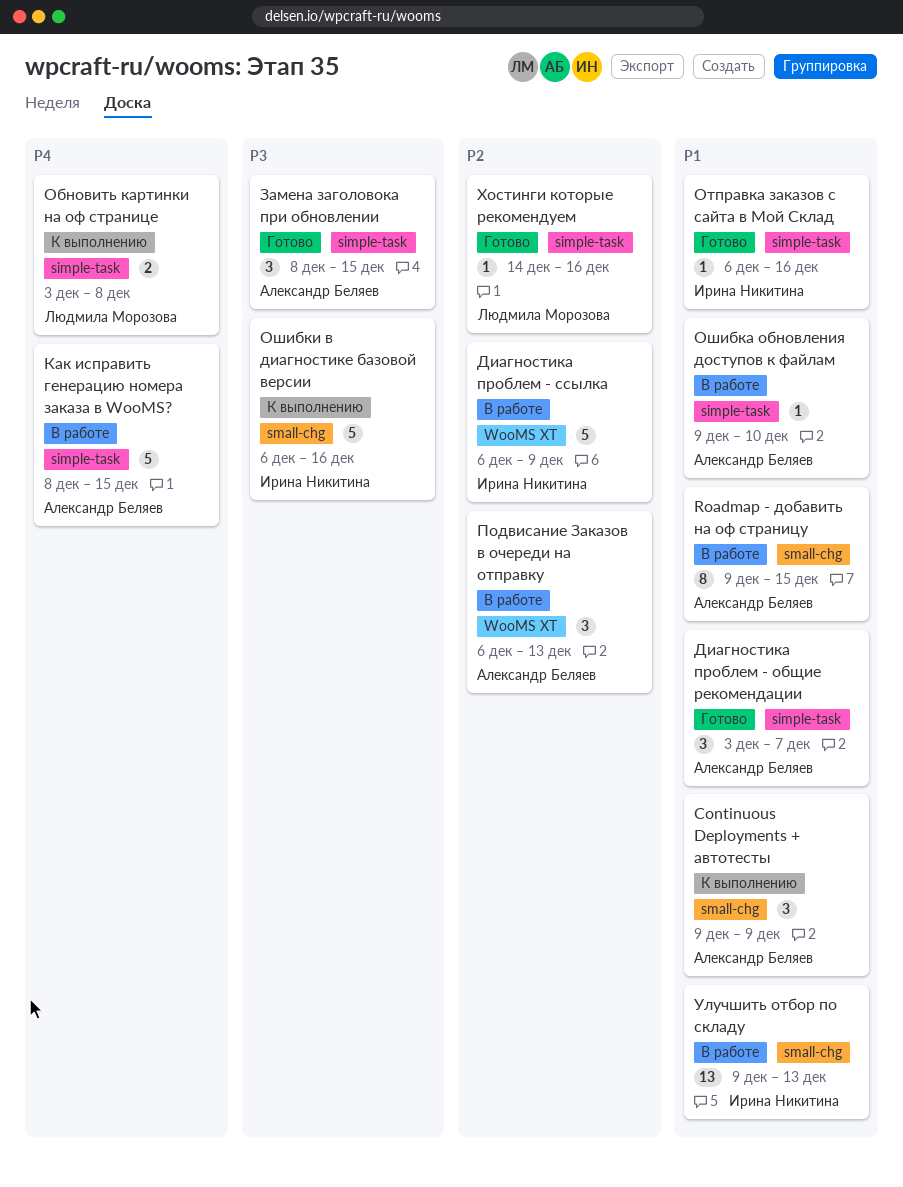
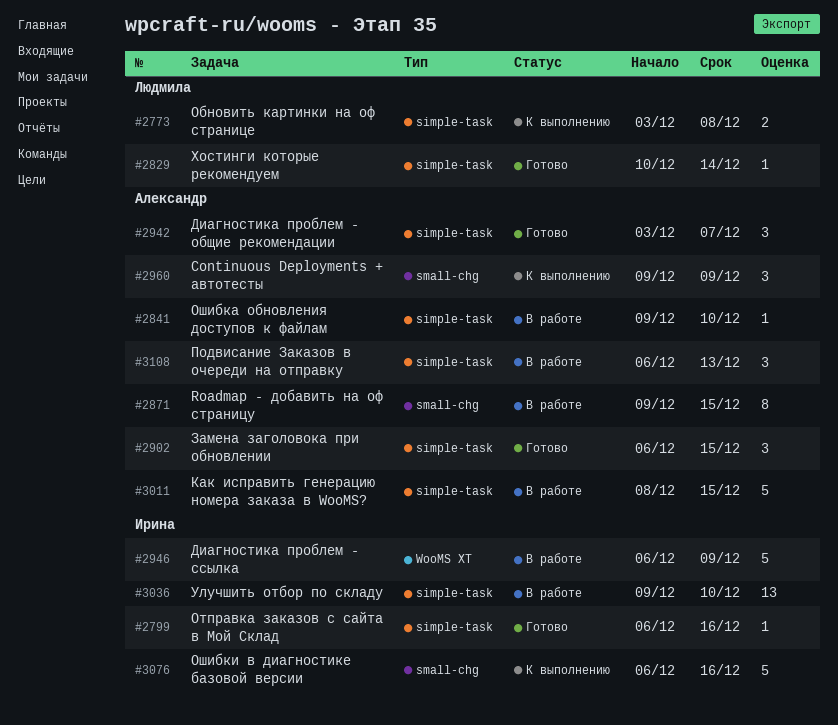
Замена заголовока при обновлении, start: Dec 8 -> Dec 6
Подвисание Заказов в очереди на отправку, label: WooMS XT -> simple-task
Улучшить отбор по складу, label: small-chg -> simple-task
Улучшить отбор по складу, due: Dec 13 -> Dec 10
Хостинги которые рекомендуем, start: Dec 14 -> Dec 10
Хостинги которые рекомендуем, due: Dec 16 -> Dec 14

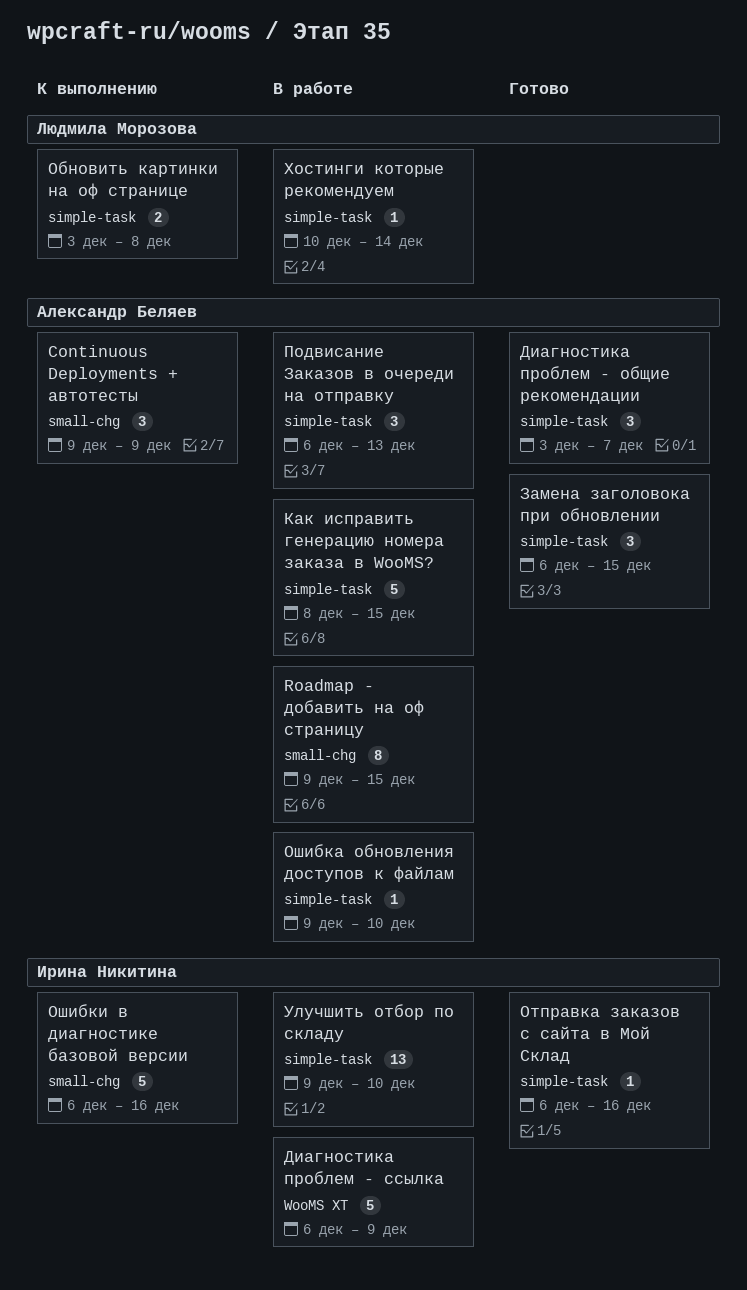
Хостинги которые рекомендуем, status: Готово -> В работе

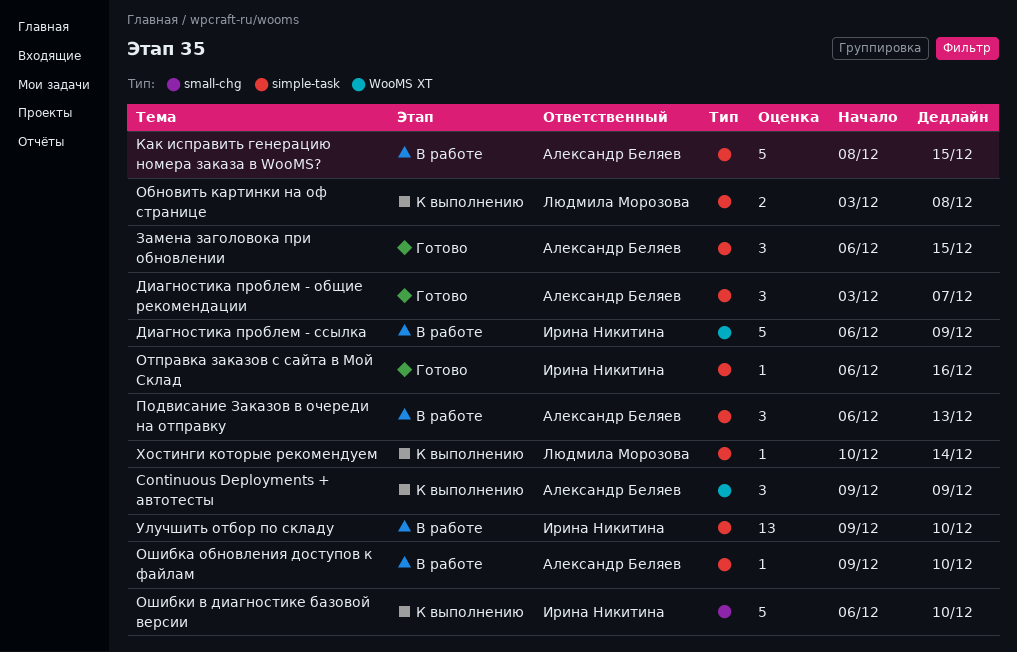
Continuous Deployments + автотесты, label: small-chg -> WooMS XT
Roadmap - добавить на оф страницу: present -> none
Ошибки в диагностике базовой версии, due: Dec 16 -> Dec 10
Хостинги которые рекомендуем, status: В работе -> К выполнению

